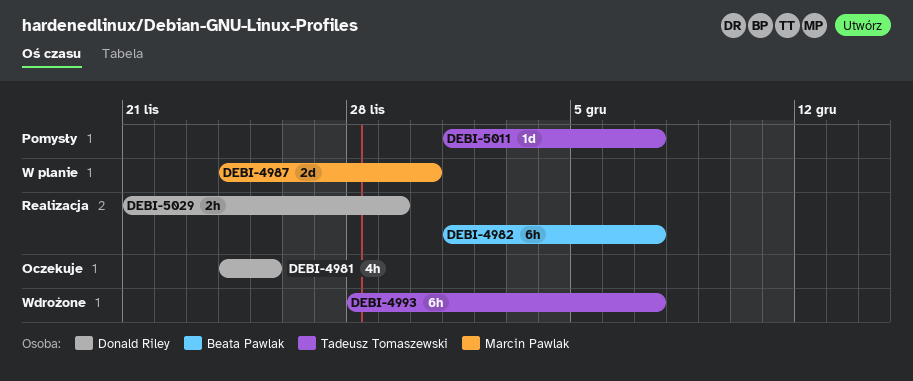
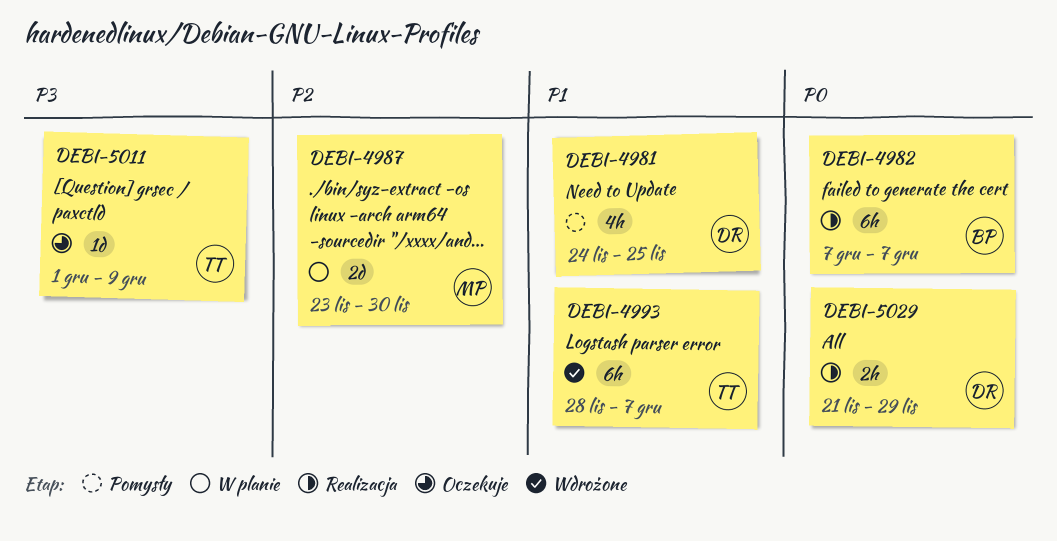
DEBI-4981, status: Oczekuje -> Pomysły
DEBI-4982, start: Dec 1 -> Dec 7
DEBI-4987, start: Nov 24 -> Nov 23
DEBI-5011, status: Pomysły -> Oczekuje
DEBI-5011, due: Dec 7 -> Dec 9

